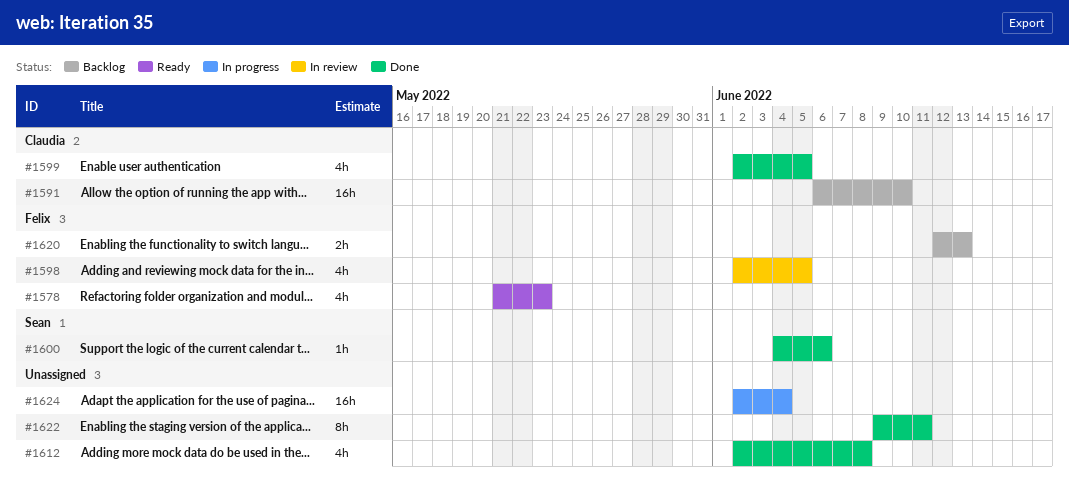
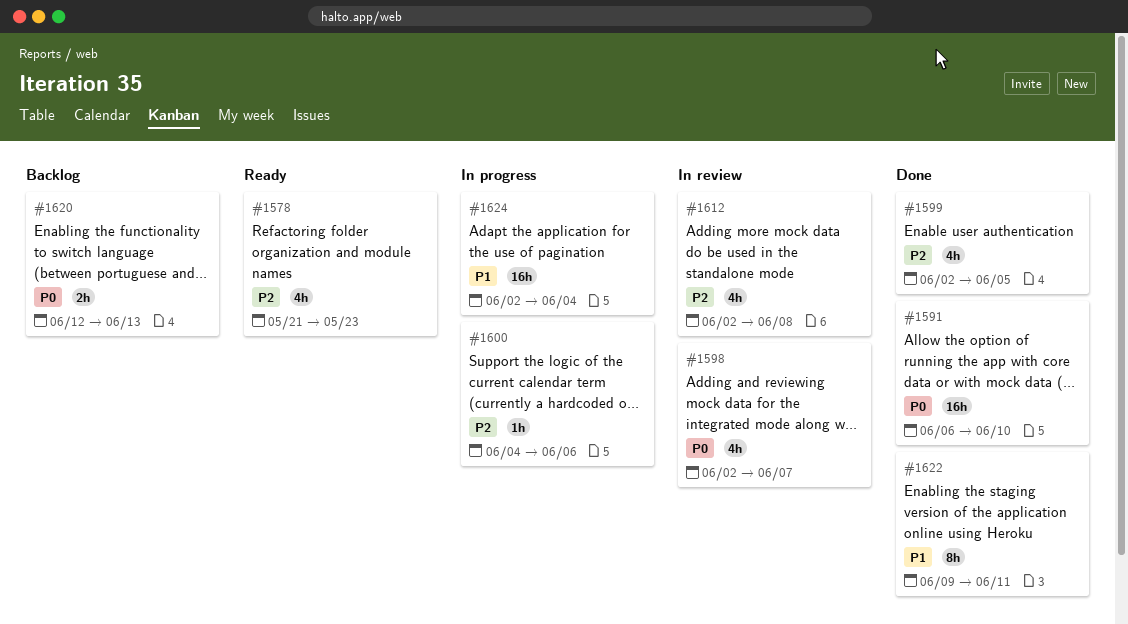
#1591, status: Backlog -> Done
#1598, due: Jun 5 -> Jun 7
#1600, status: Done -> In progress
#1612, status: Done -> In review

